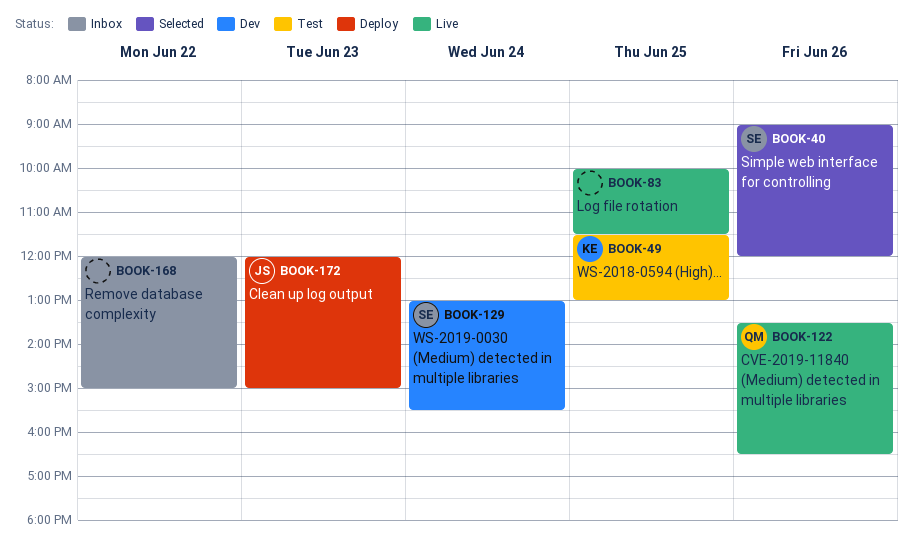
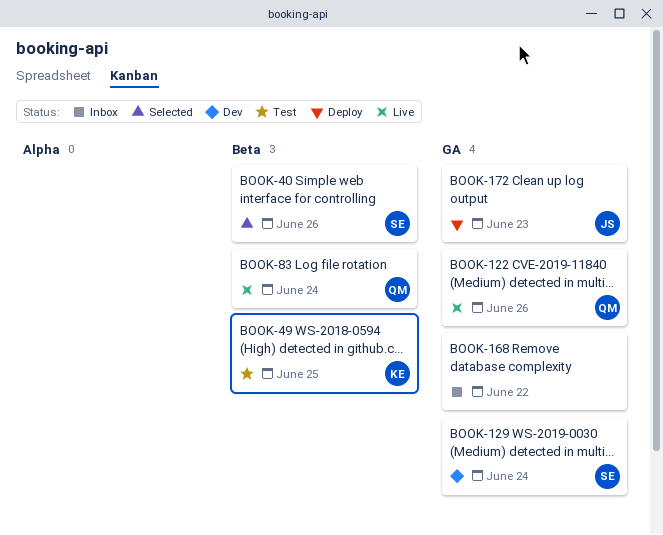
BOOK-83, owner: none -> QM
BOOK-83, day: Jun 25 -> Jun 24

